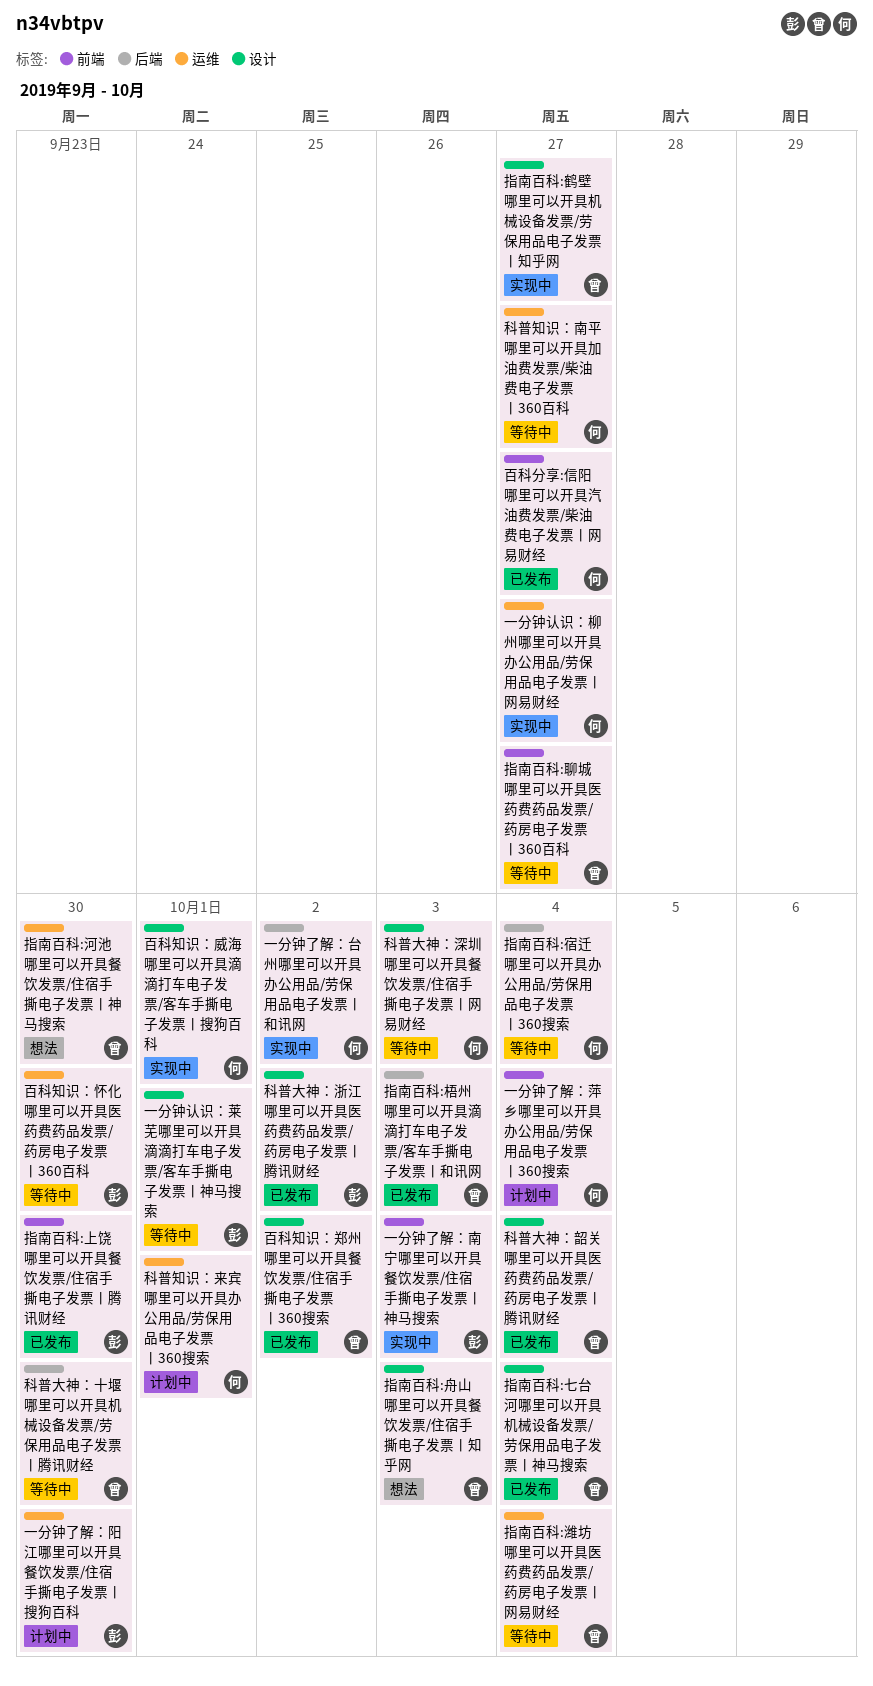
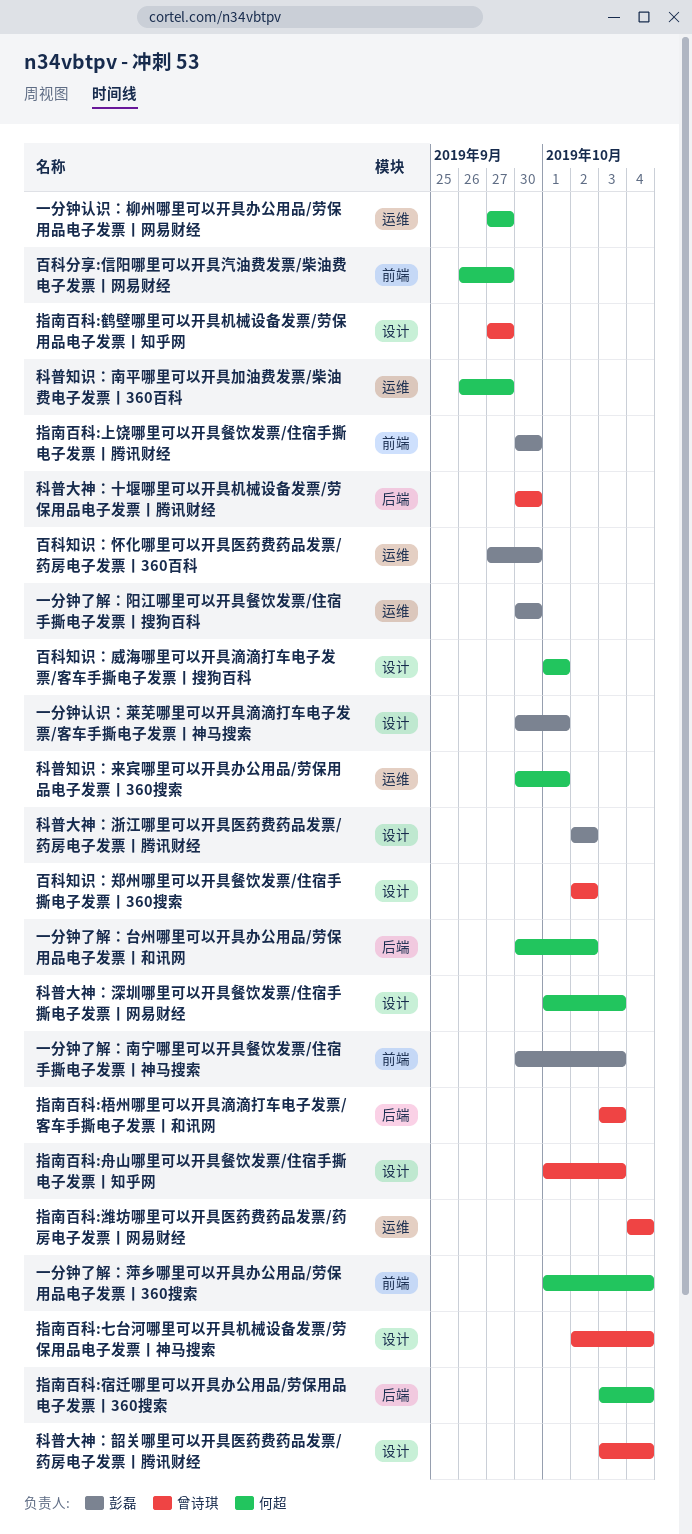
指南百科:河池哪里可以开具餐饮发票/住宿手撕电子发票丨神马搜索: present -> none
指南百科:聊城哪里可以开具医药费药品发票/药房电子发票丨360百科: present -> none

